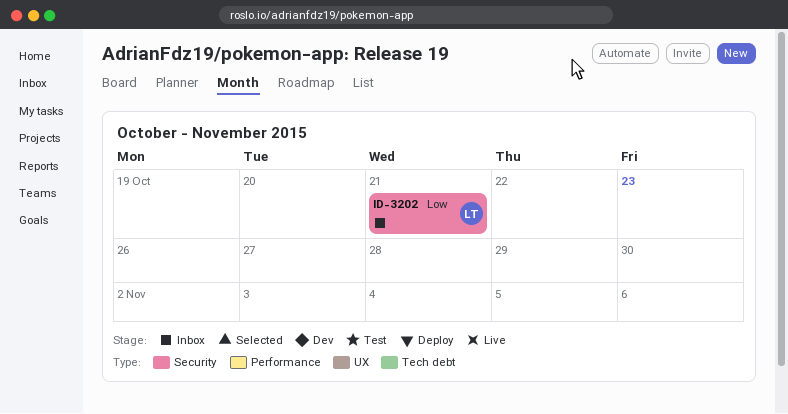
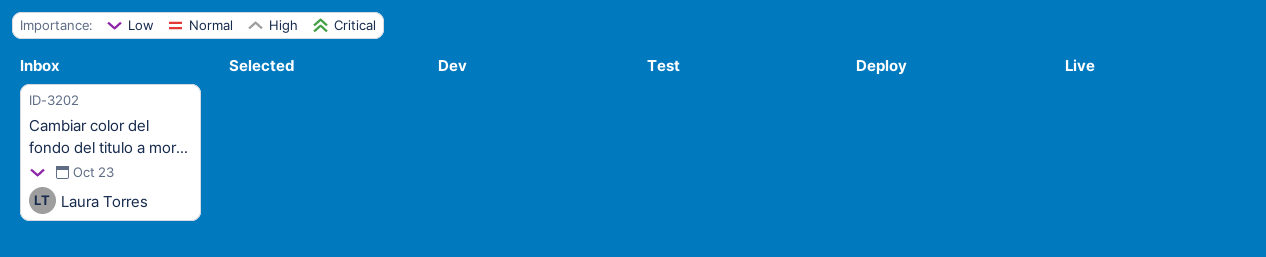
ID-3202, due: Oct 21 -> Oct 23

